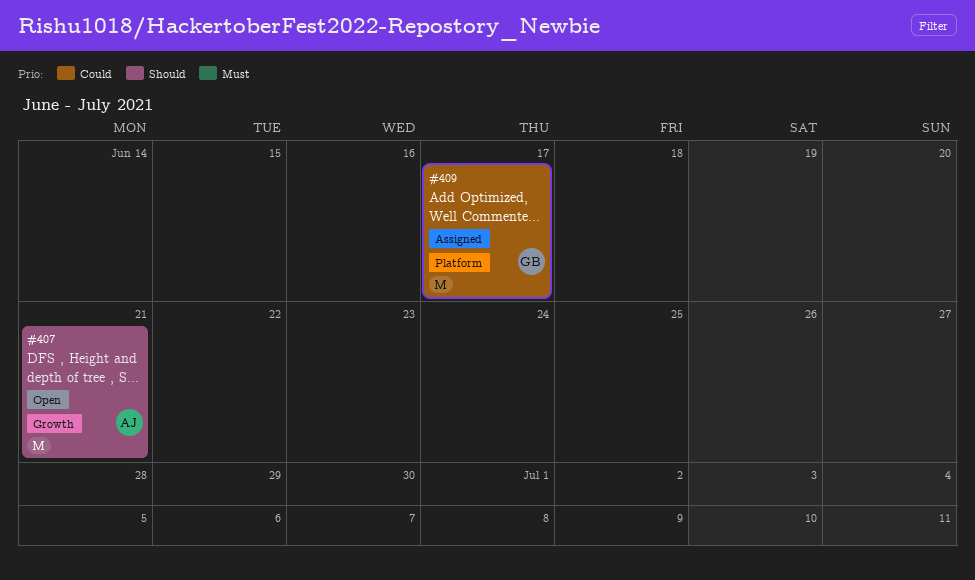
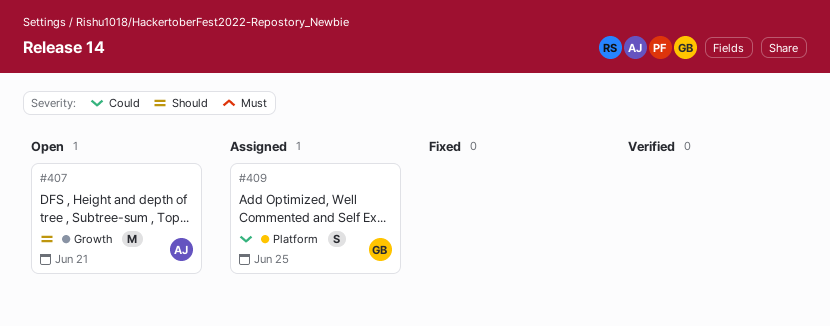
#409, estimate: M -> S
#409, due: Jun 17 -> Jun 25

